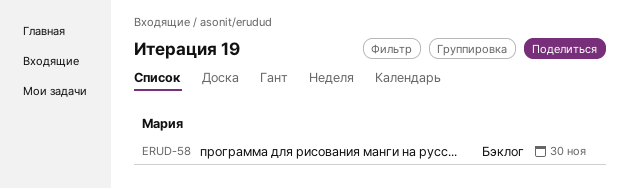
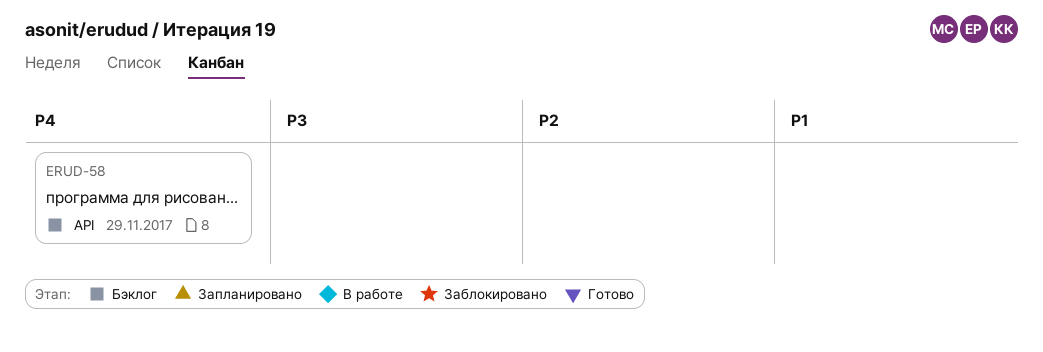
ERUD-58, due: Nov 30 -> Nov 29

